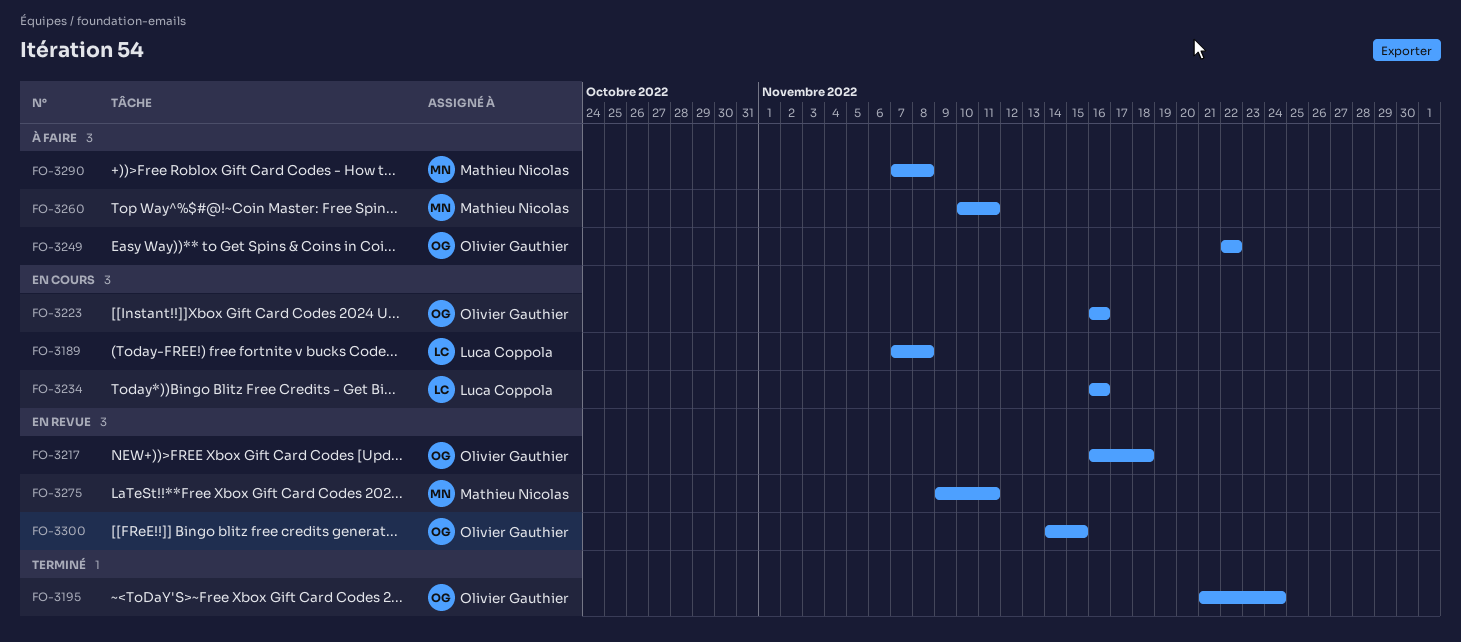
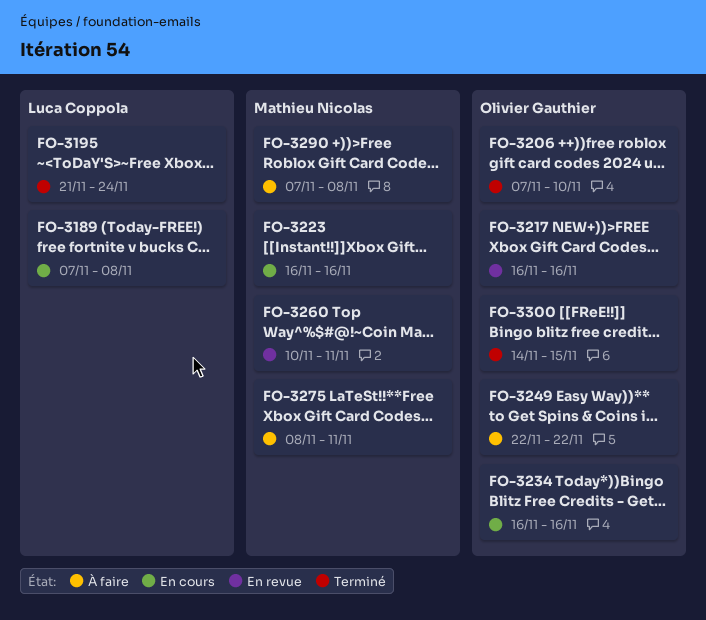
FO-3195, owner: Olivier Gauthier -> Luca Coppola
FO-3206: none -> present
FO-3217, due: Nov 18 -> Nov 16
FO-3223, owner: Olivier Gauthier -> Mathieu Nicolas
FO-3234, owner: Luca Coppola -> Olivier Gauthier
FO-3260, status: À faire -> En revue
FO-3275, status: En revue -> À faire
FO-3275, start: Nov 9 -> Nov 8
FO-3300, status: En revue -> Terminé

